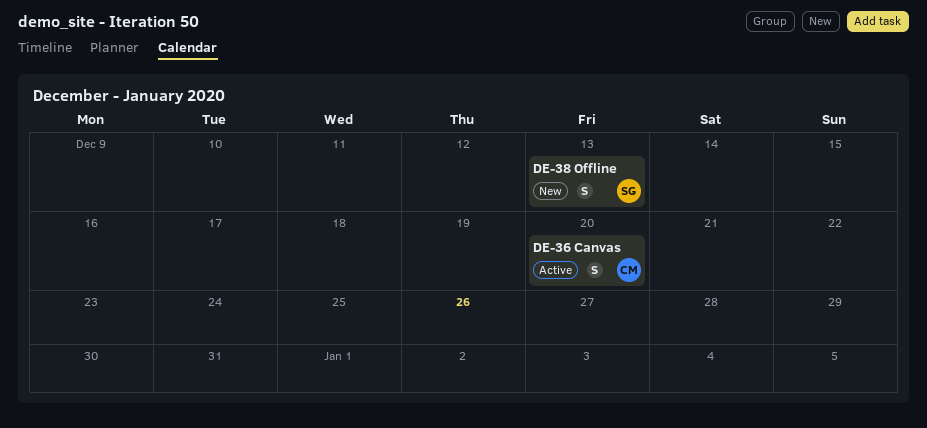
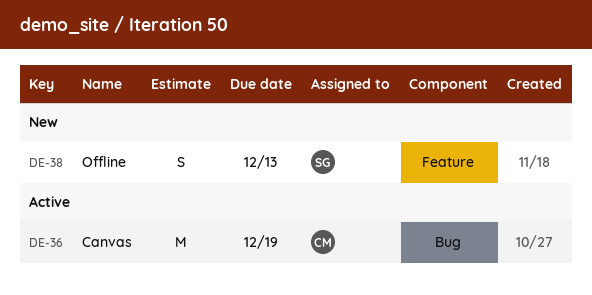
DE-36, estimate: S -> M
DE-36, due: Dec 20 -> Dec 19

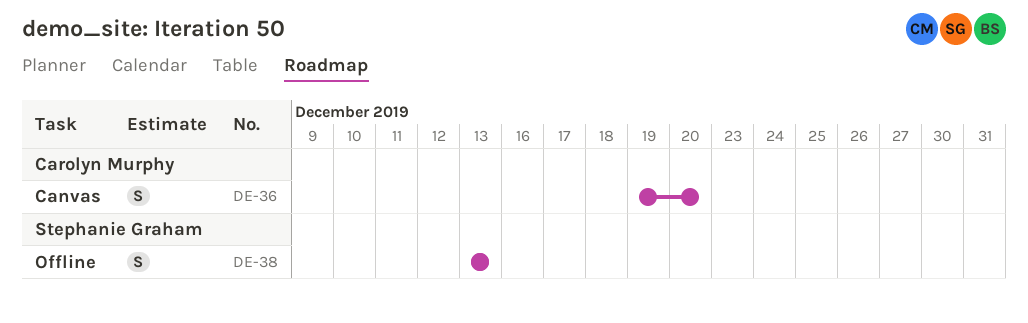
DE-36, estimate: M -> S
DE-36, due: Dec 19 -> Dec 20

